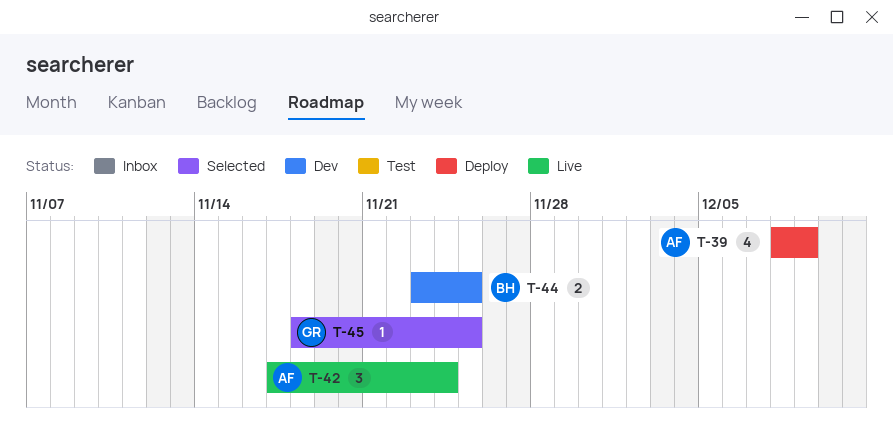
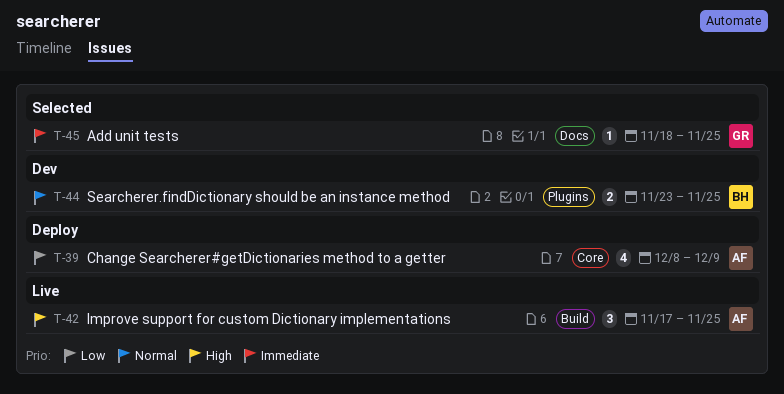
T-42, due: Nov 24 -> Nov 25

